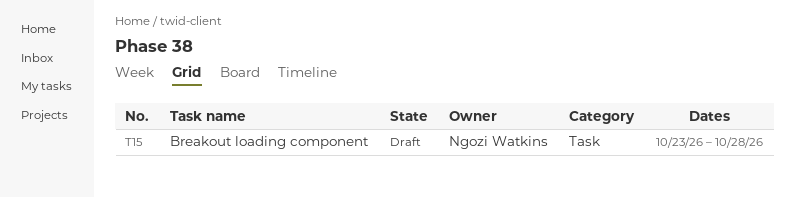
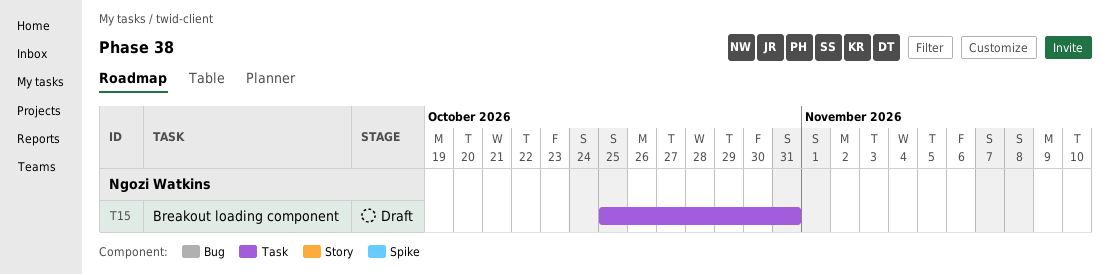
T15, start: Oct 23 -> Oct 25
T15, due: Oct 28 -> Oct 31

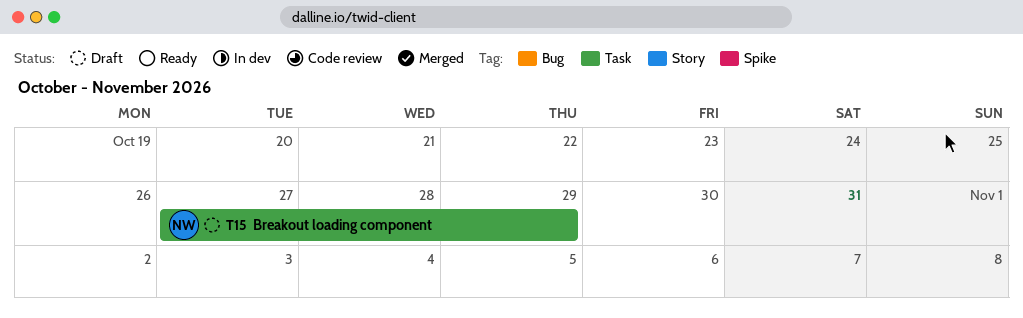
T15, start: Oct 25 -> Oct 27
T15, due: Oct 31 -> Oct 29

